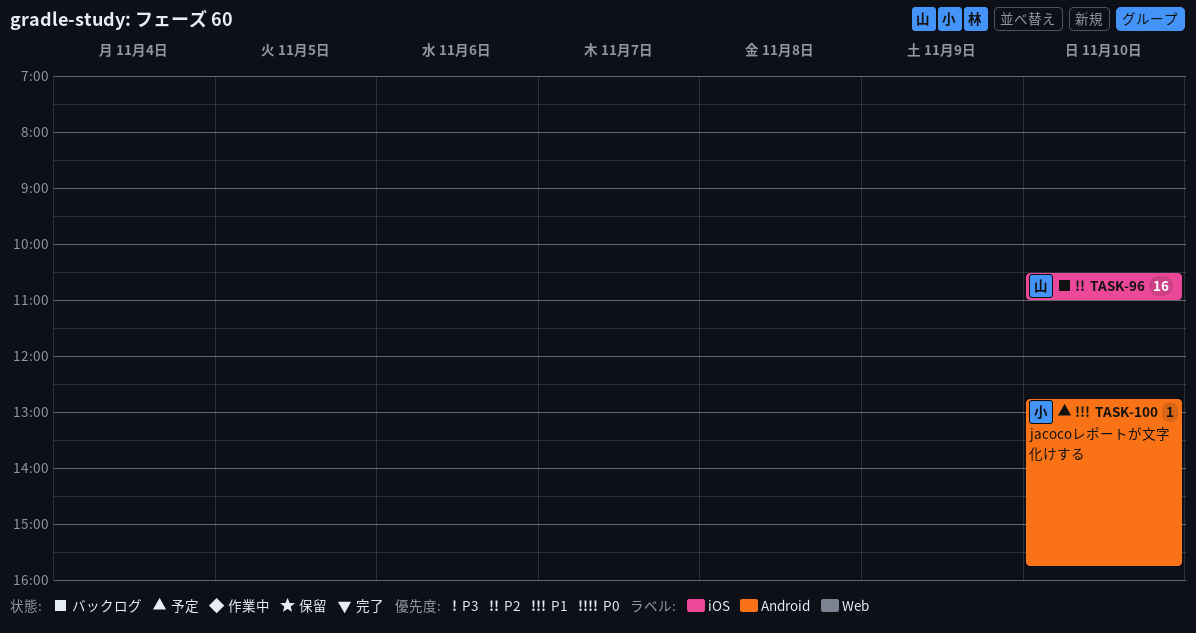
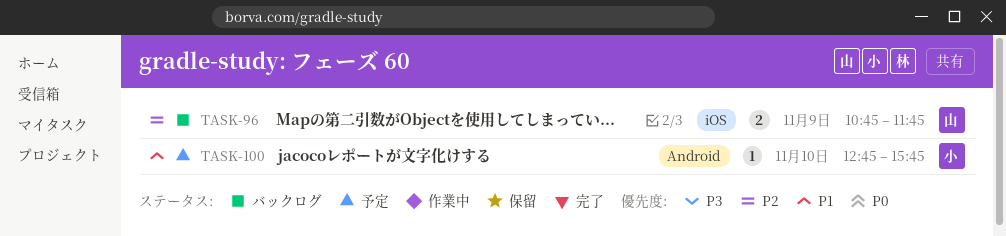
TASK-96, estimate: 16 -> 2
TASK-96, day: Nov 10 -> Nov 9
TASK-96, begins: 10:30 -> 10:45
TASK-96, ends: 11:00 -> 11:45

